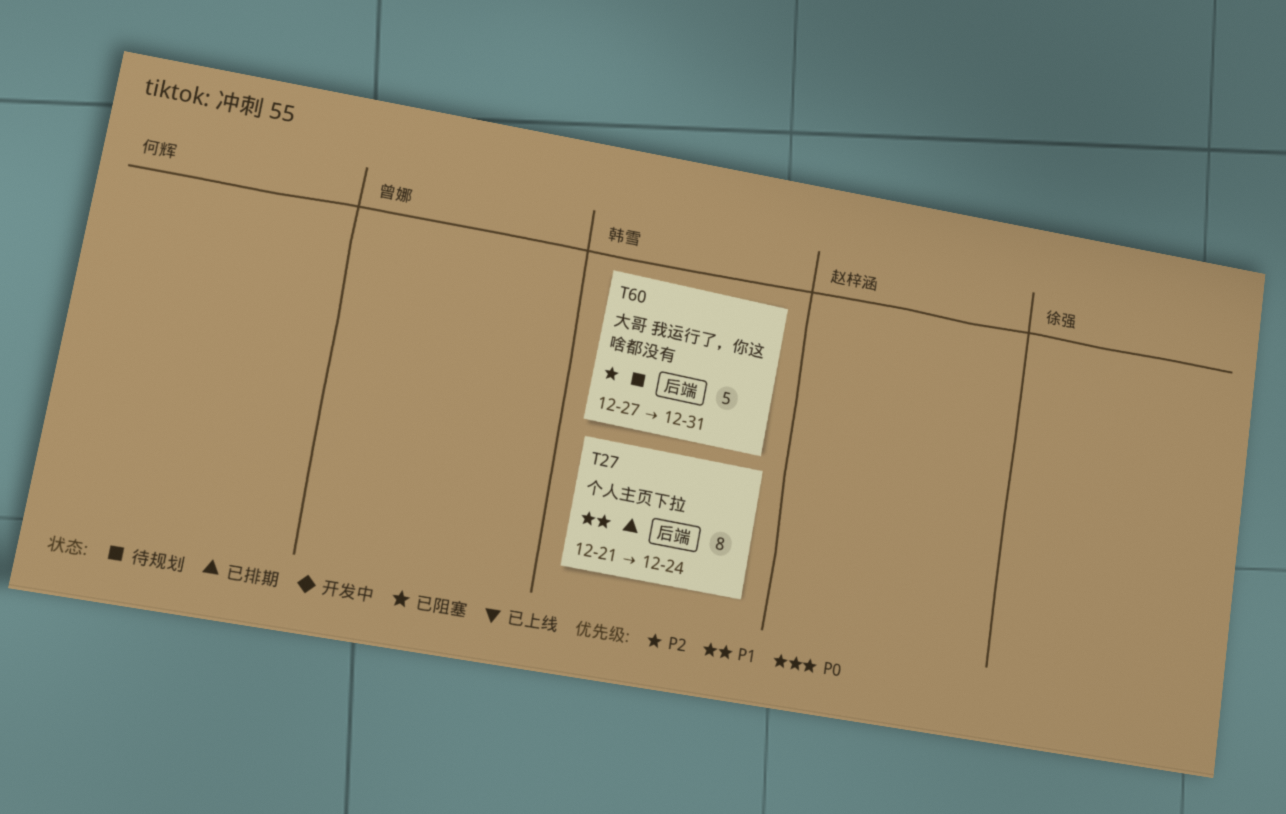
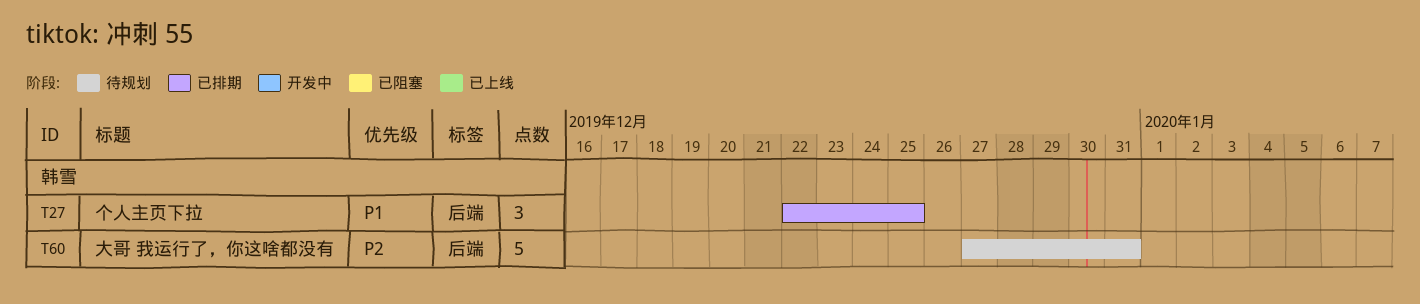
T27, estimate: 8 -> 3
T27, start: Dec 21 -> Dec 22
T27, due: Dec 24 -> Dec 25

